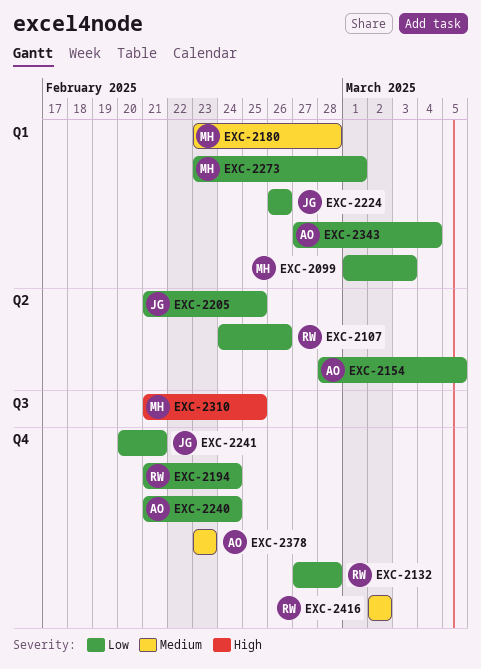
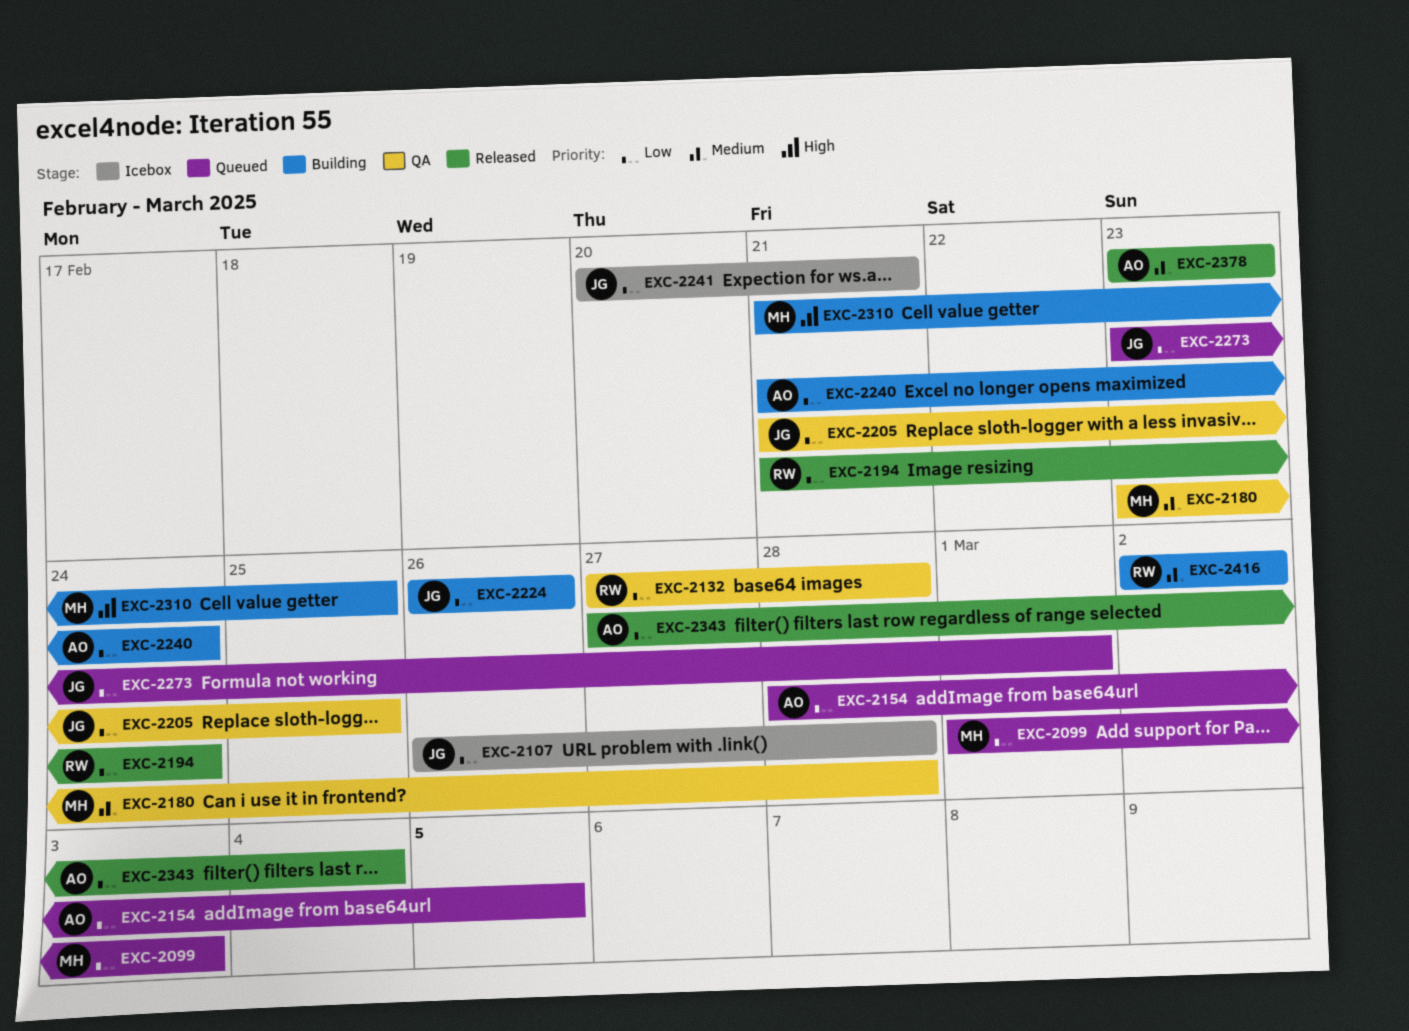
EXC-2107, owner: RW -> JG
EXC-2107, start: Feb 24 -> Feb 26
EXC-2107, due: Feb 26 -> Feb 28
EXC-2273, owner: MH -> JG

